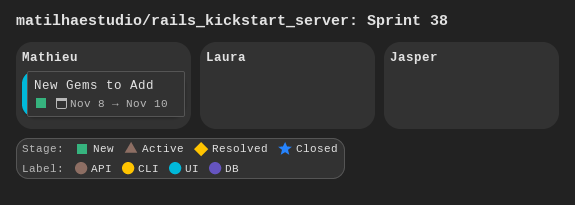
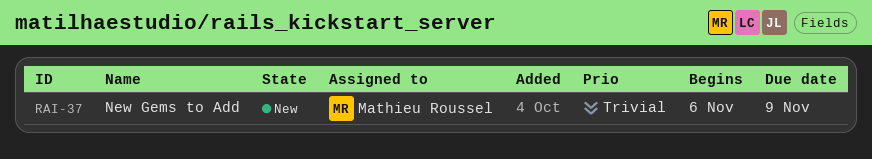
New Gems to Add, start: Nov 8 -> Nov 6
New Gems to Add, due: Nov 10 -> Nov 9

